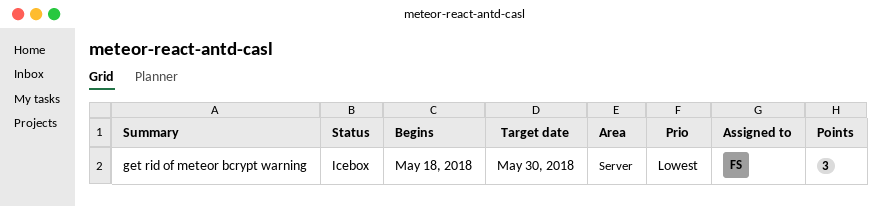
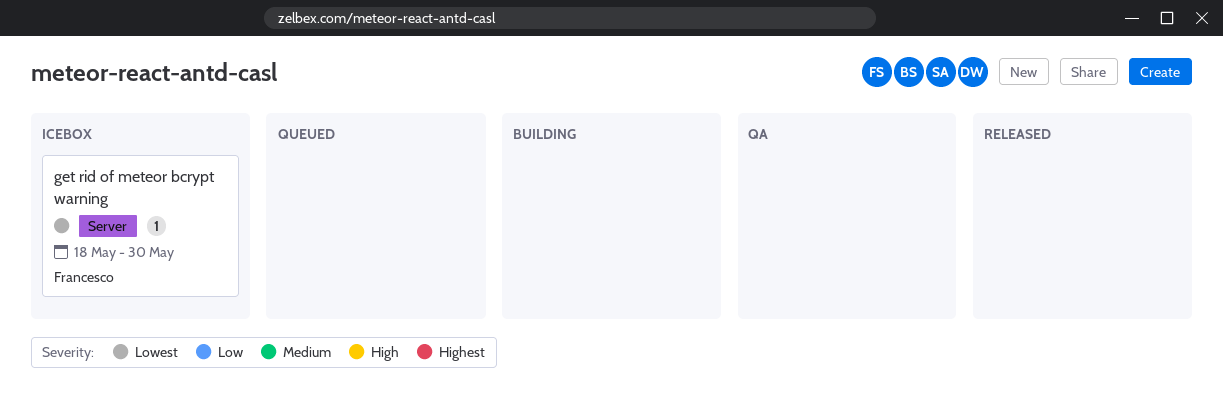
get rid of meteor bcrypt warning, estimate: 3 -> 1

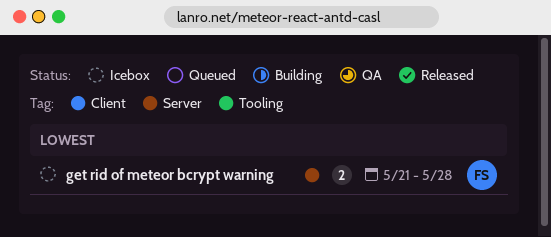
get rid of meteor bcrypt warning, estimate: 1 -> 2
get rid of meteor bcrypt warning, start: May 18 -> May 21
get rid of meteor bcrypt warning, due: May 30 -> May 28

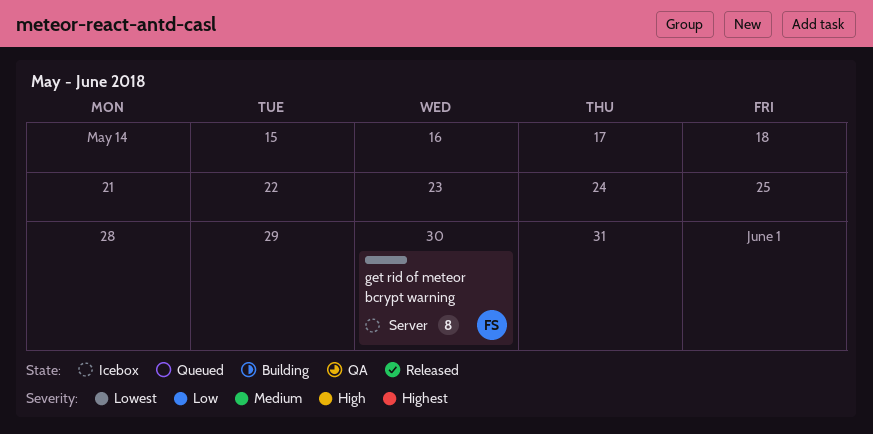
get rid of meteor bcrypt warning, estimate: 2 -> 8
get rid of meteor bcrypt warning, due: May 28 -> May 30

